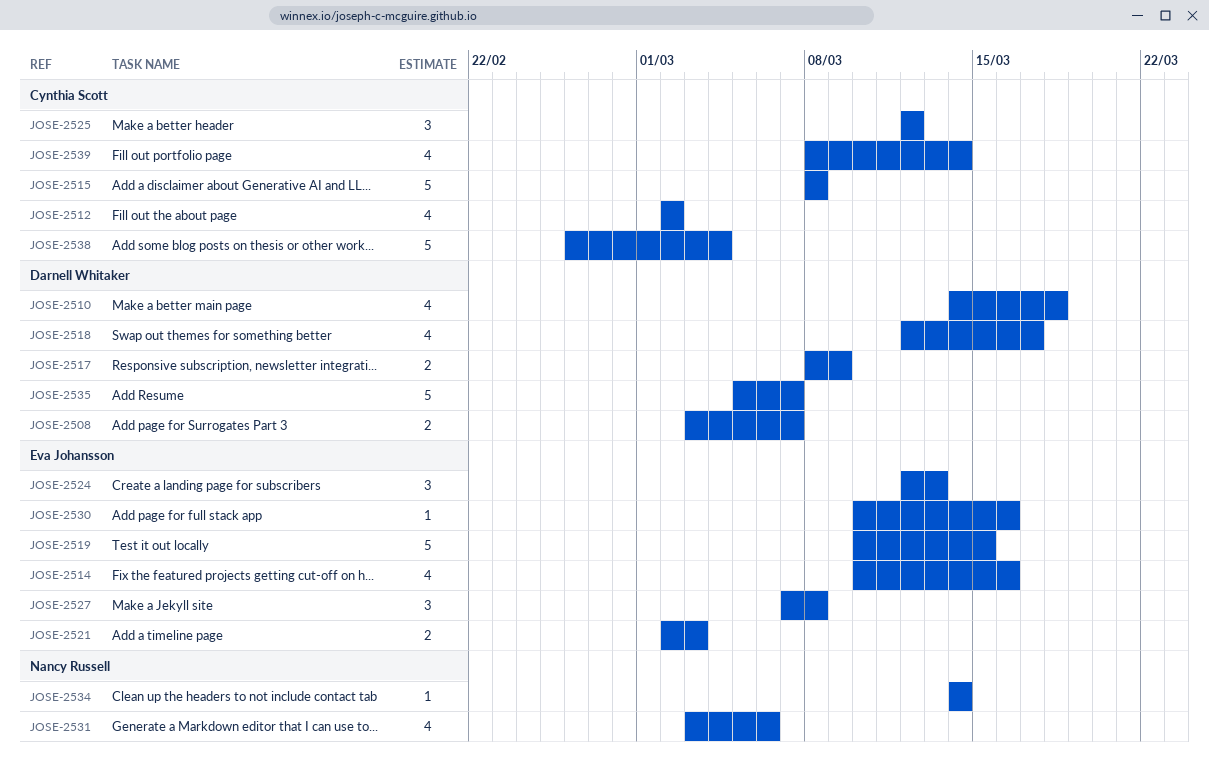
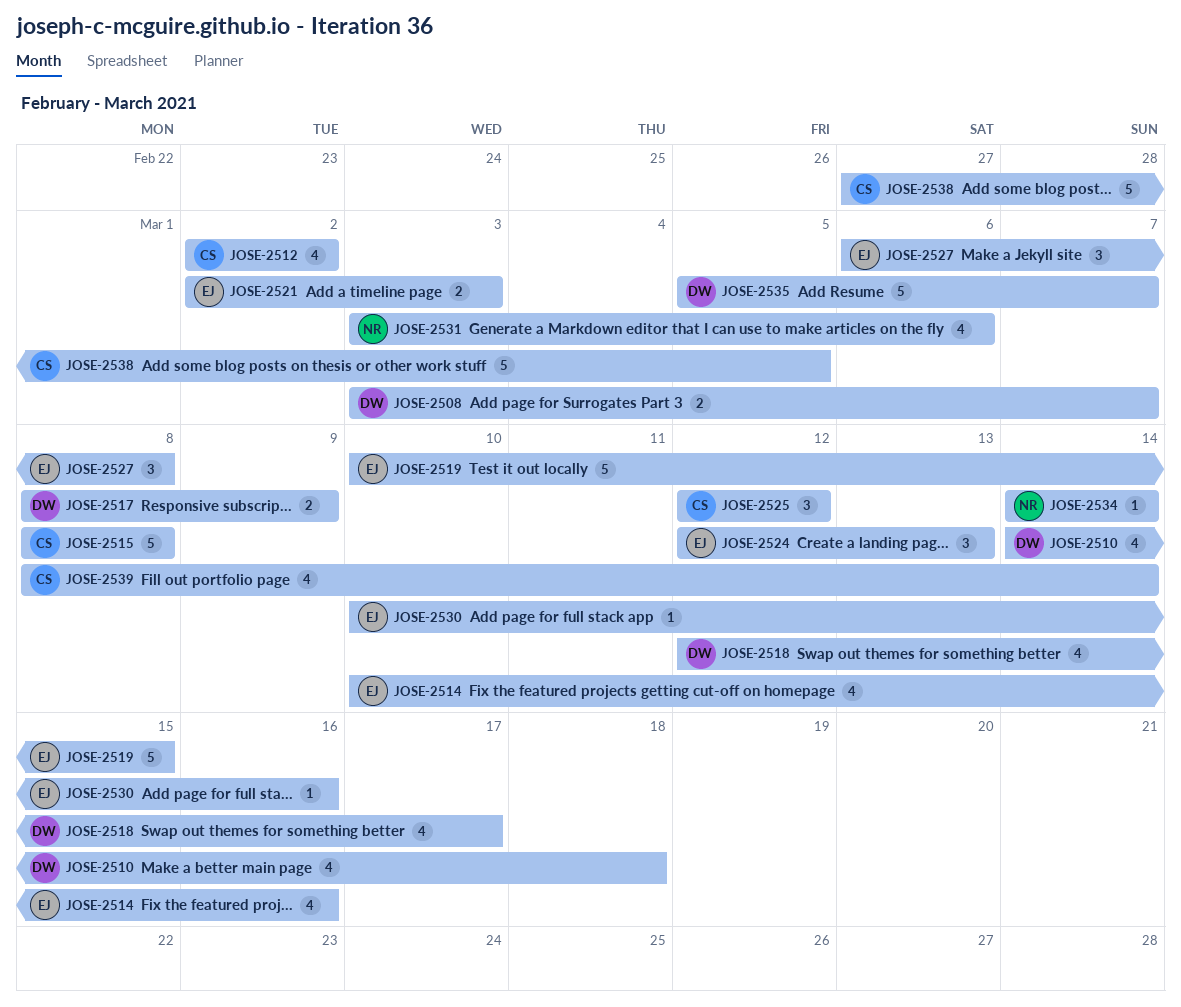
JOSE-2527, start: Mar 7 -> Mar 6
JOSE-2538, start: Feb 26 -> Feb 27
JOSE-2538, due: Mar 4 -> Mar 5

